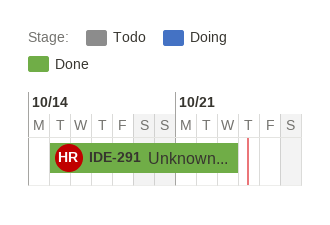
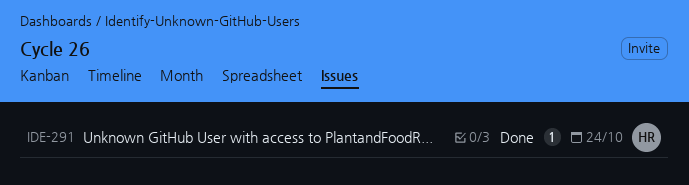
IDE-291, due: Oct 23 -> Oct 24

